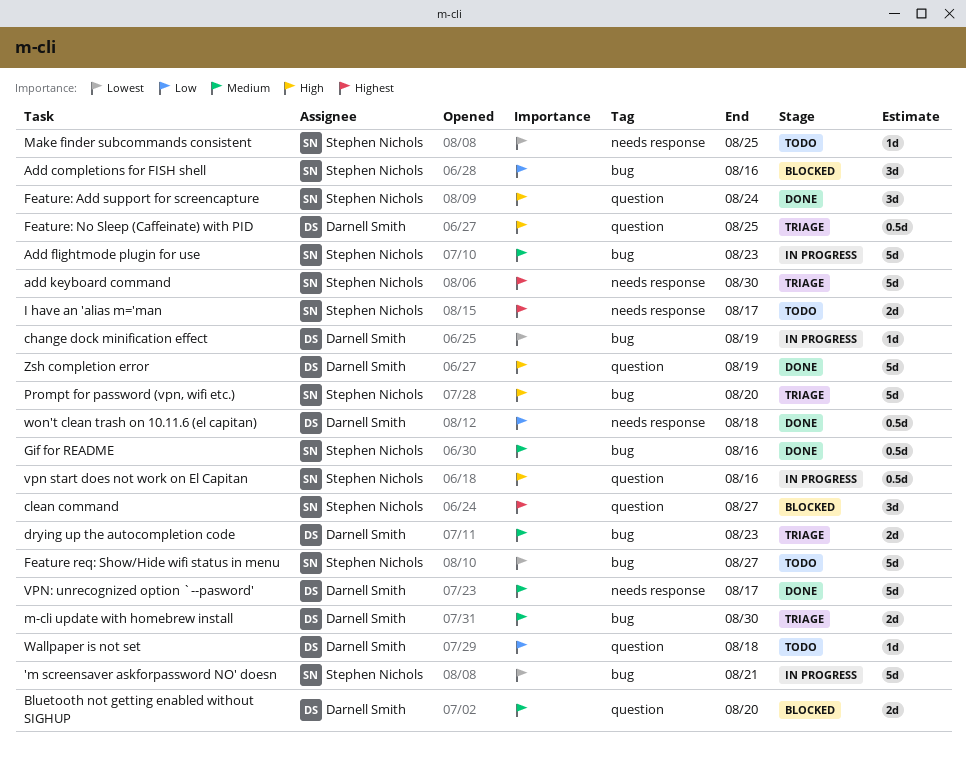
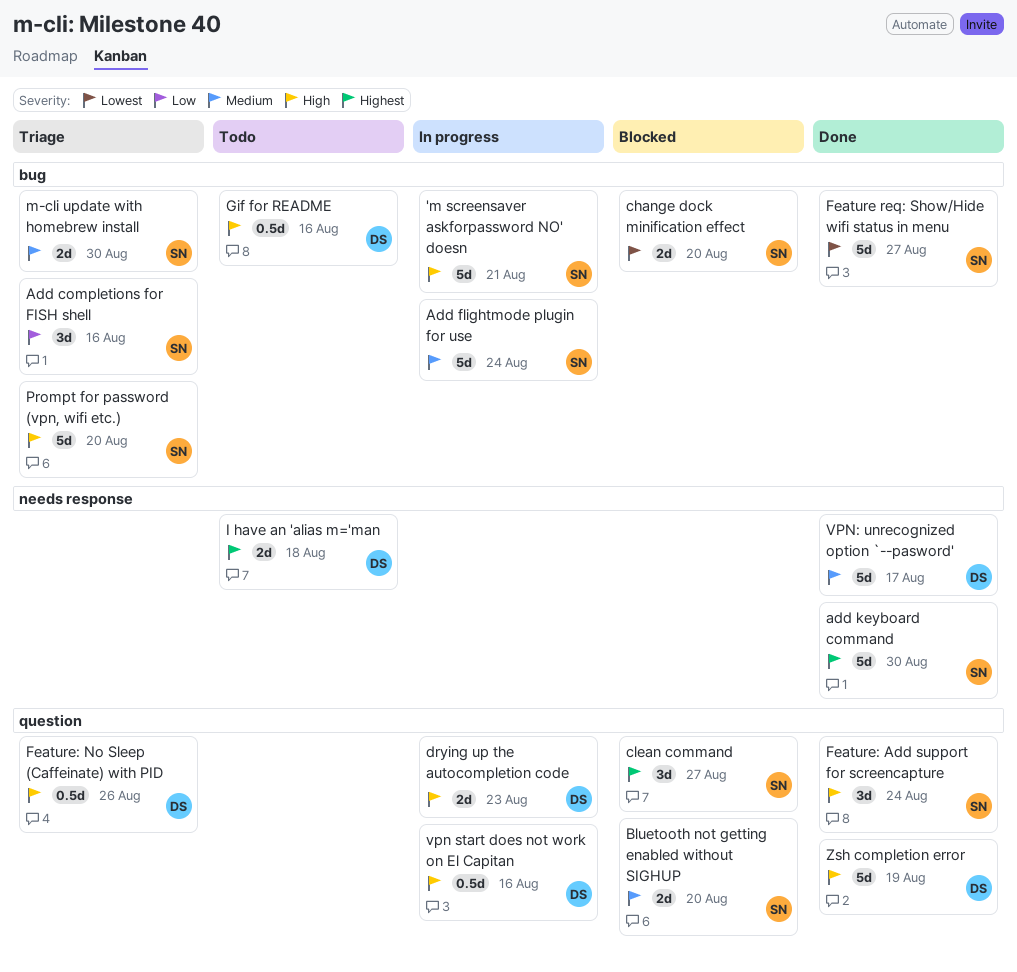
'm screensaver askforpassword NO' doesn, priority: Lowest -> High
Add completions for FISH shell, status: Blocked -> Triage
Add flightmode plugin for use, due: Aug 23 -> Aug 24
add keyboard command, status: Triage -> Done
Bluetooth not getting enabled without SIGHUP, owner: Darnell Smith -> Stephen Nichols
change dock minification effect, status: In progress -> Blocked
change dock minification effect, owner: Darnell Smith -> Stephen Nichols
change dock minification effect, estimate: 1d -> 2d
change dock minification effect, due: Aug 19 -> Aug 20
drying up the autocompletion code, status: Triage -> In progress
drying up the autocompletion code, priority: Medium -> High
drying up the autocompletion code, label: bug -> question
Feature req: Show/Hide wifi status in menu, status: Todo -> Done
Feature: No Sleep (Caffeinate) with PID, due: Aug 25 -> Aug 26
Gif for README, status: Done -> Todo
Gif for README, owner: Stephen Nichols -> Darnell Smith
Gif for README, priority: Medium -> High
I have an 'alias m='man, owner: Stephen Nichols -> Darnell Smith
I have an 'alias m='man, due: Aug 17 -> Aug 18
m-cli update with homebrew install, owner: Darnell Smith -> Stephen Nichols
Make finder subcommands consistent: present -> none
vpn start does not work on El Capitan, owner: Stephen Nichols -> Darnell Smith
Wallpaper is not set: present -> none
won't clean trash on 10.11.6 (el capitan): present -> none

